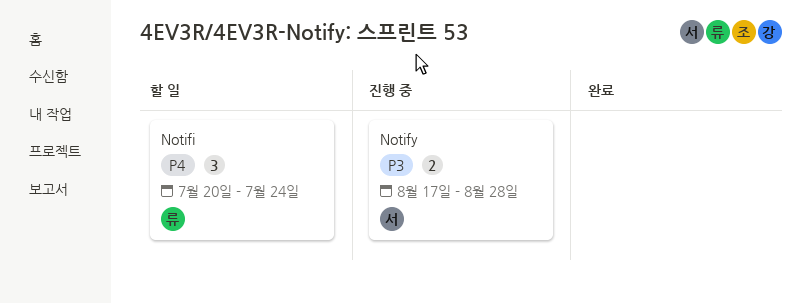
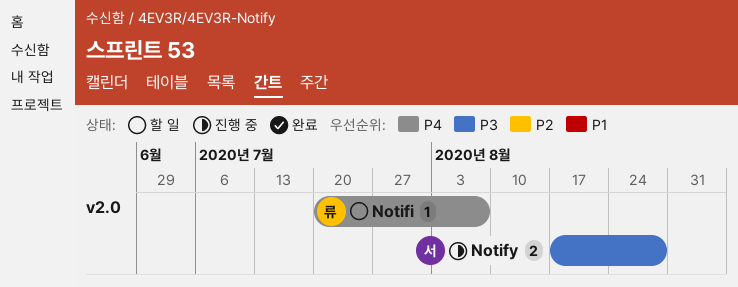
Notifi, estimate: 3 -> 1
Notifi, due: Jul 24 -> Aug 7

